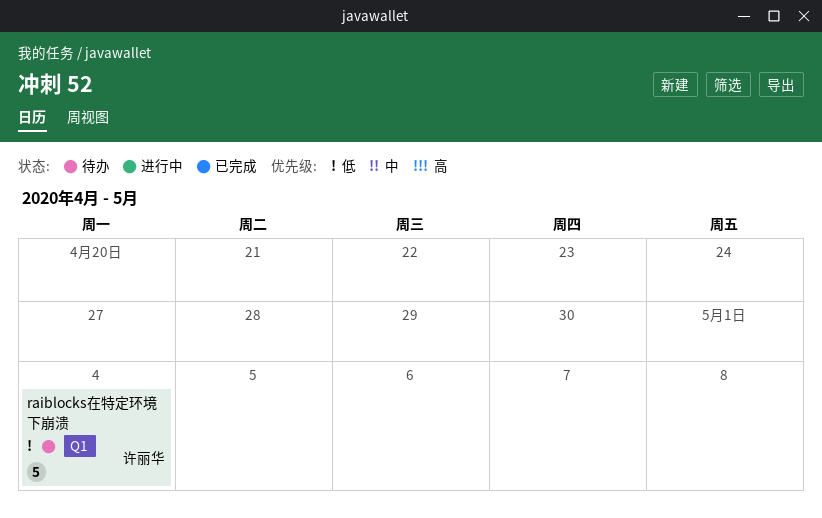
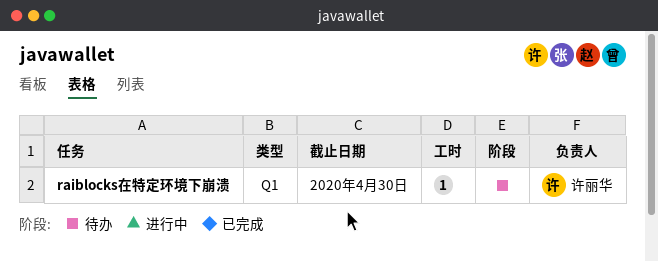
raiblocks在特定环境下崩溃, estimate: 5 -> 1
raiblocks在特定环境下崩溃, due: May 4 -> Apr 30

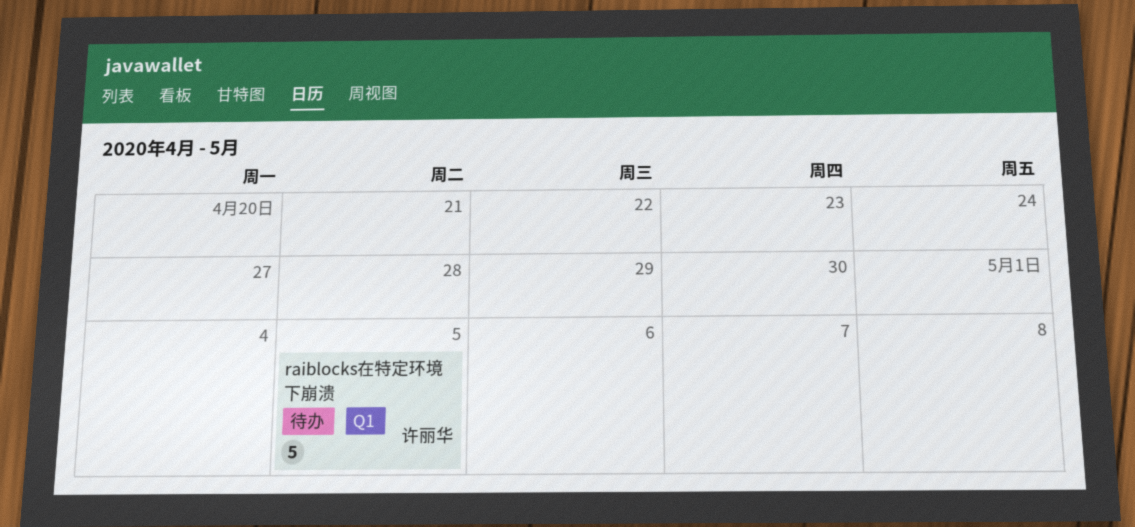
raiblocks在特定环境下崩溃, estimate: 1 -> 5
raiblocks在特定环境下崩溃, due: Apr 30 -> May 5

